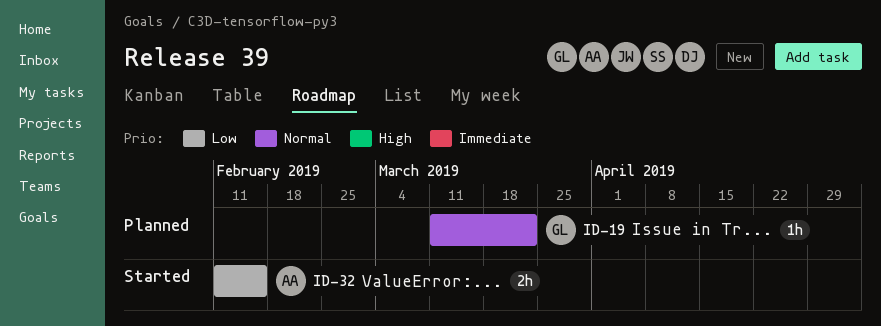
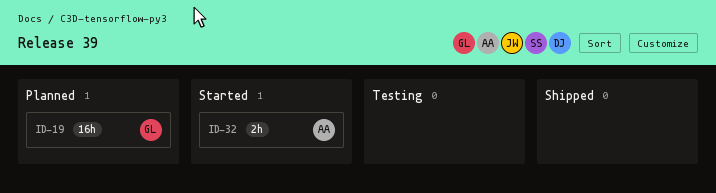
ID-19, estimate: 1h -> 16h

